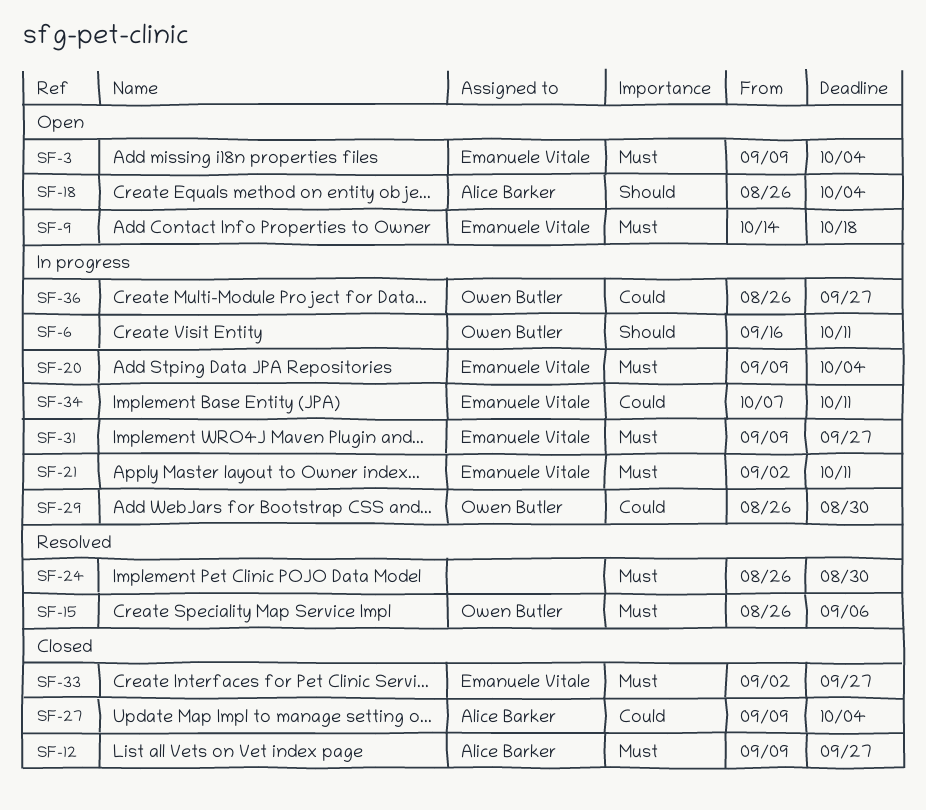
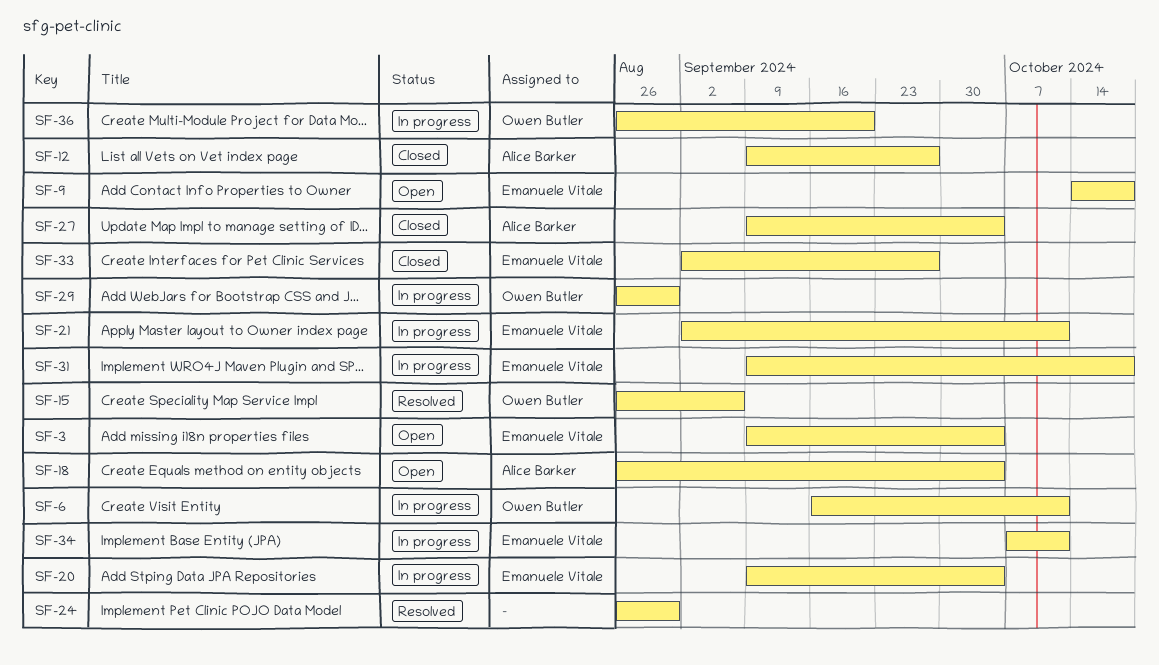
SF-31, due: Sep 27 -> Oct 18
SF-36, due: Sep 27 -> Sep 20

